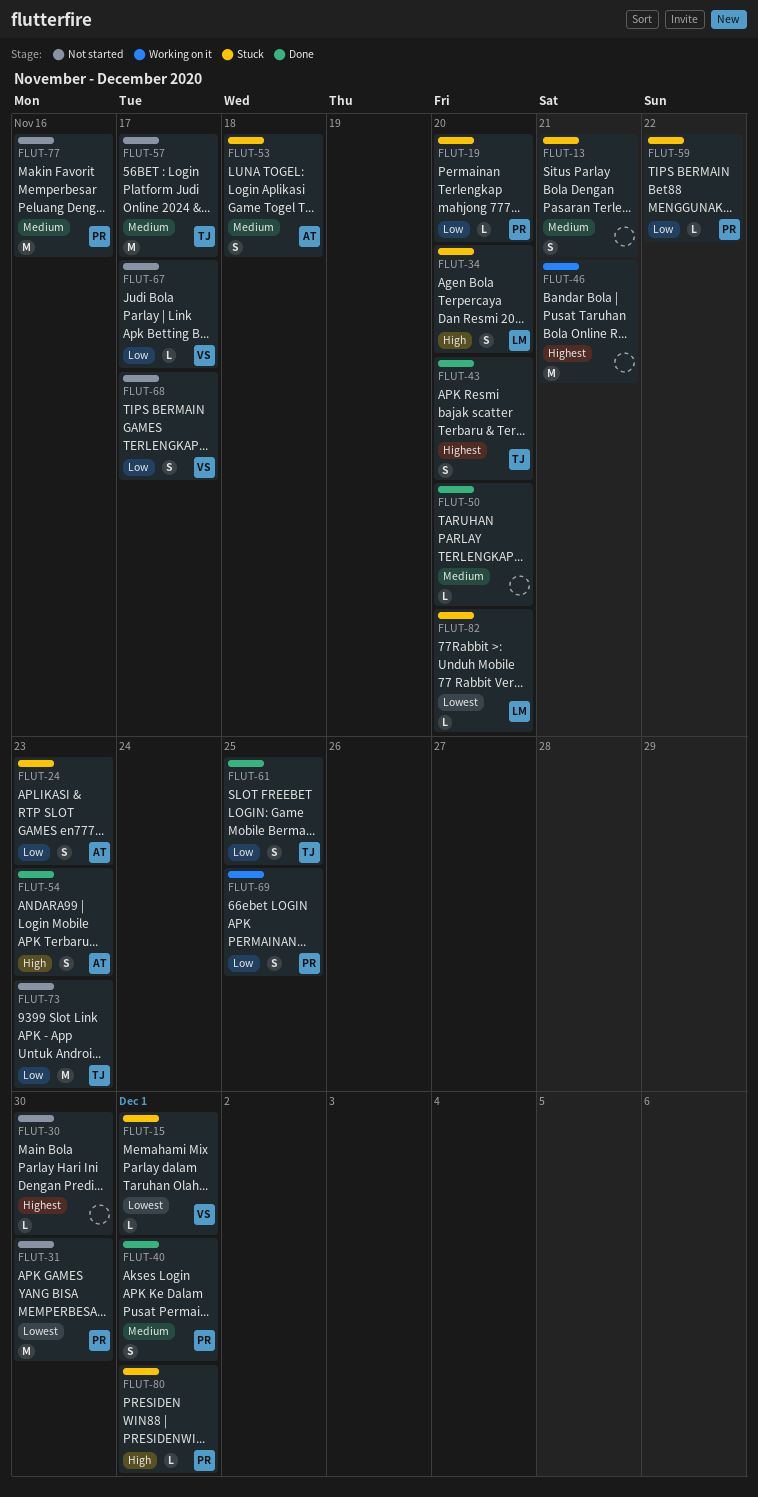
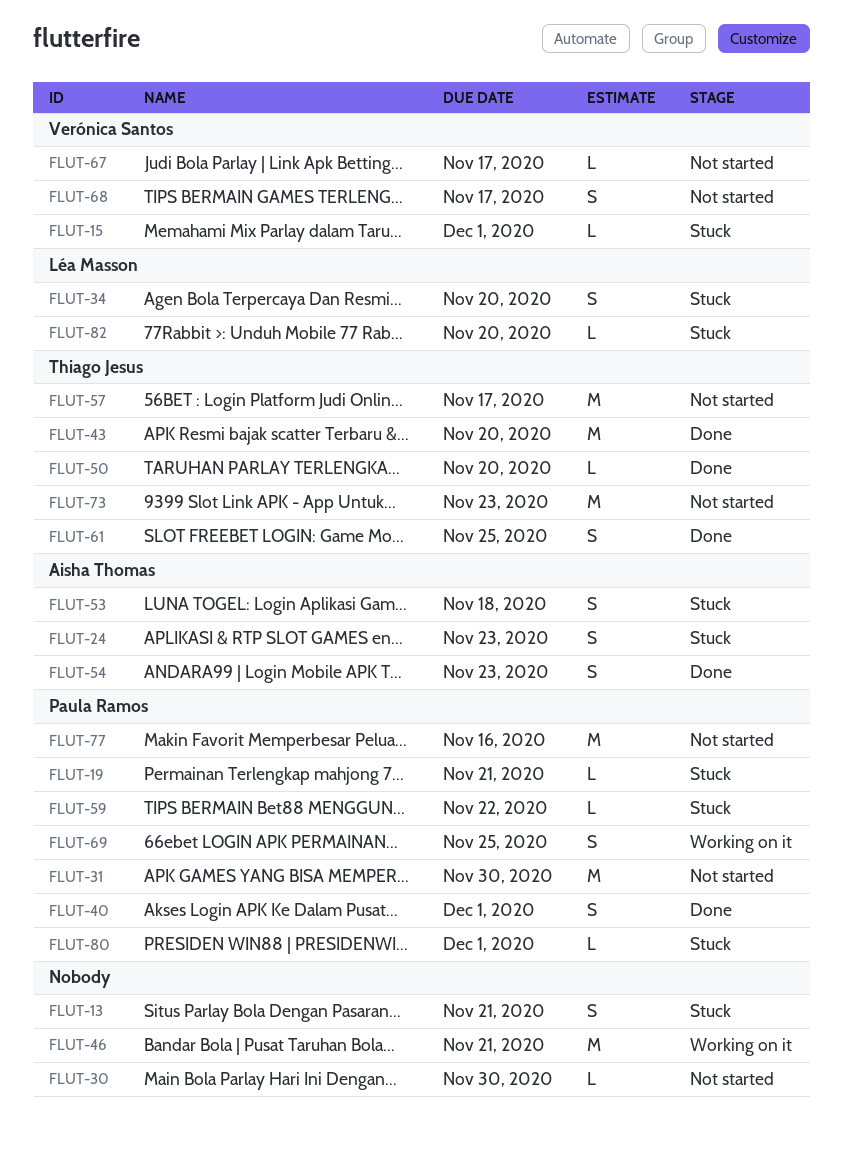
FLUT-19, due: Nov 20 -> Nov 21
FLUT-43, estimate: S -> M
FLUT-50, owner: none -> Thiago Jesus

